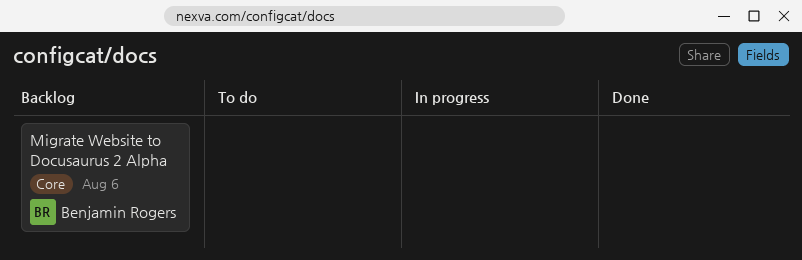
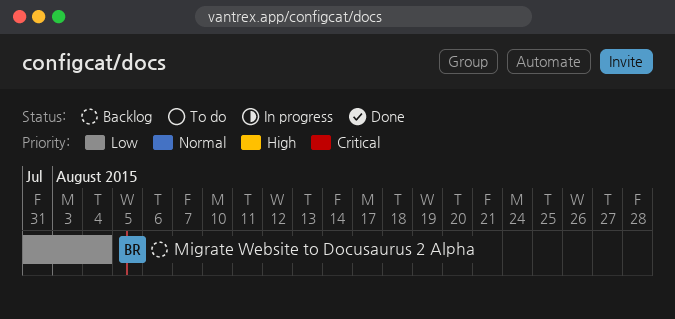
Migrate Website to Docusaurus 2 Alpha, due: Aug 6 -> Aug 4

